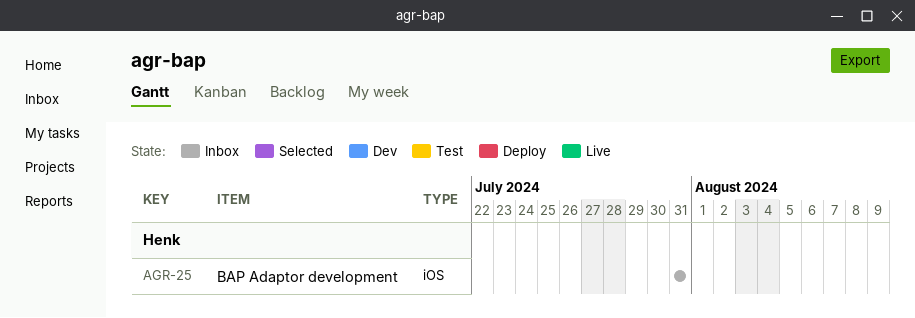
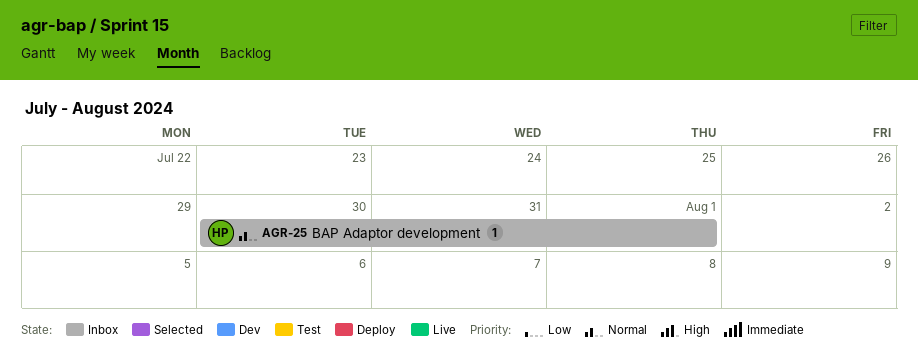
AGR-25, start: Jul 31 -> Jul 30
AGR-25, due: Jul 31 -> Aug 1

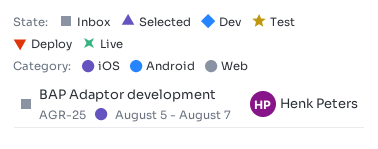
AGR-25, start: Jul 30 -> Aug 5
AGR-25, due: Aug 1 -> Aug 7

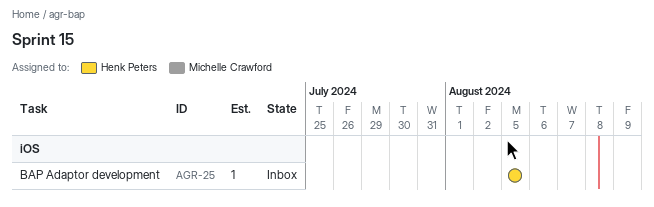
AGR-25, due: Aug 7 -> Aug 5

